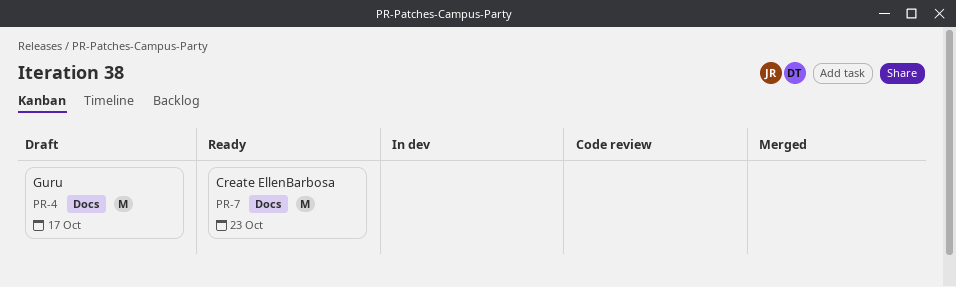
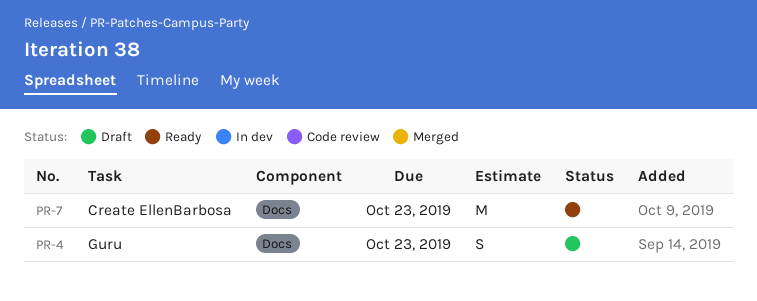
PR-4, estimate: M -> S
PR-4, due: Oct 17 -> Oct 23

